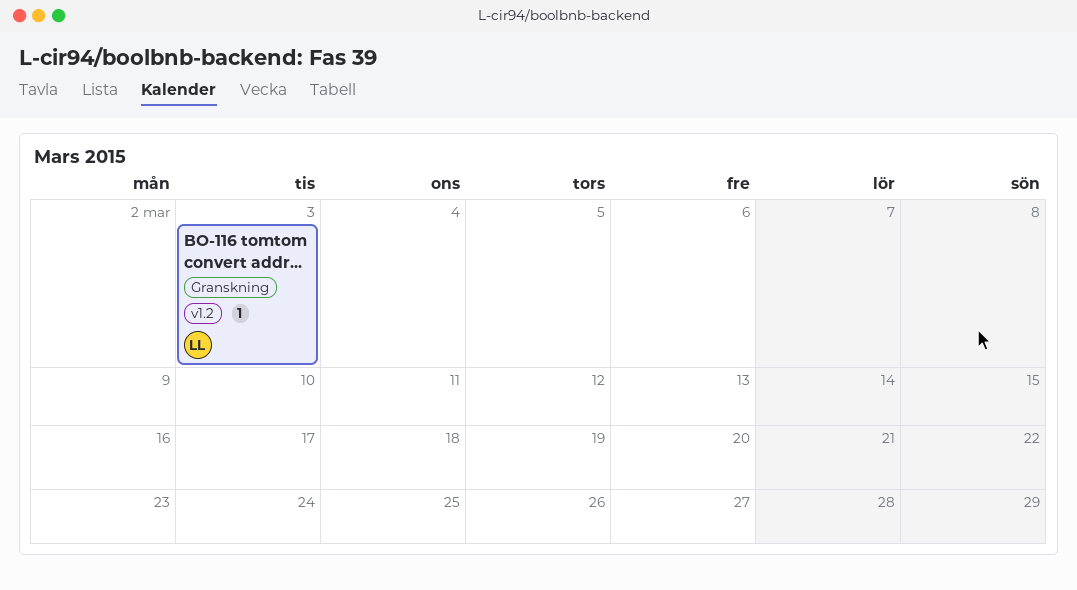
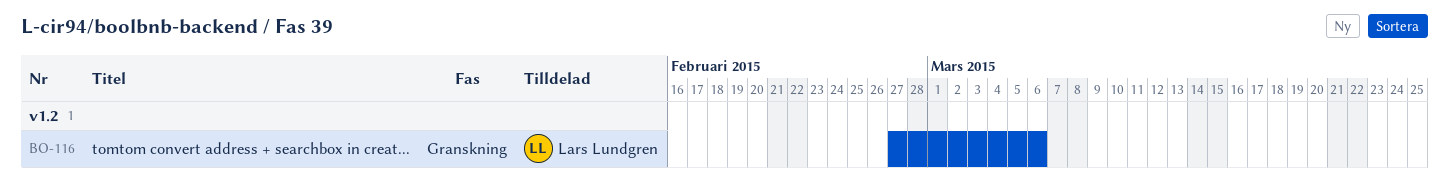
BO-116, due: Mar 3 -> Mar 6

